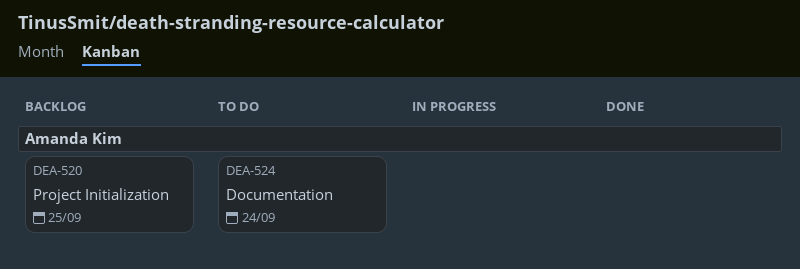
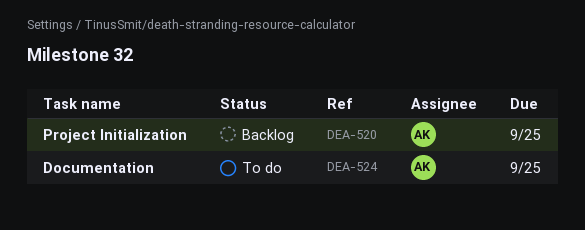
DEA-524, due: Sep 24 -> Sep 25

